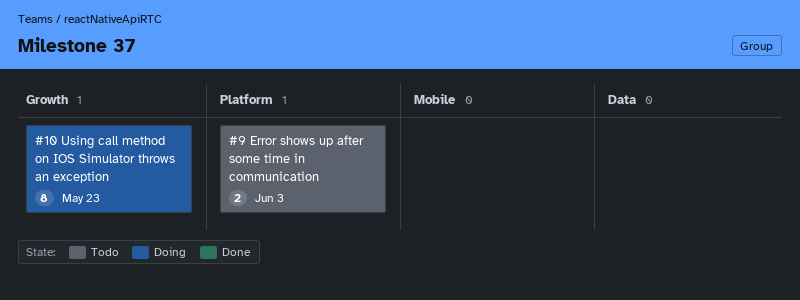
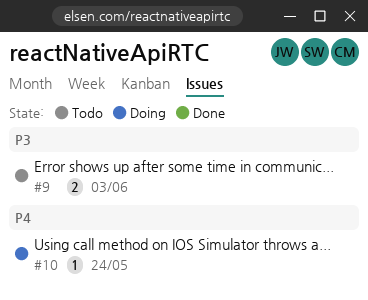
#10, estimate: 8 -> 1
#10, due: May 23 -> May 24

